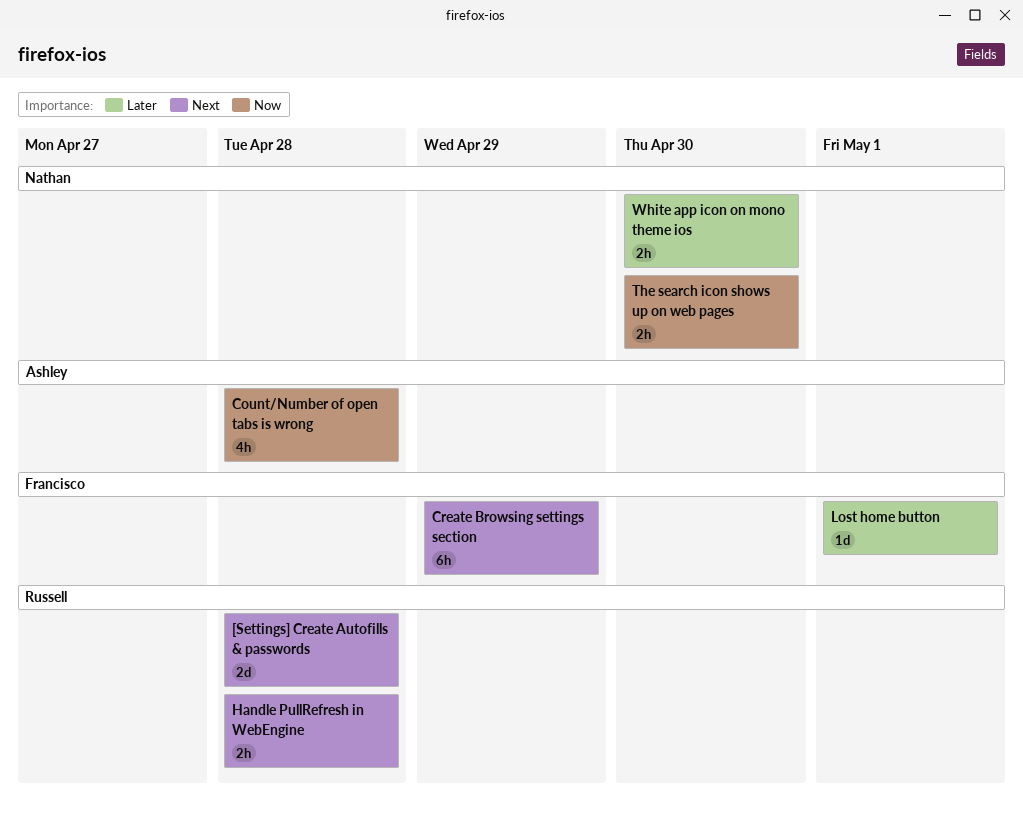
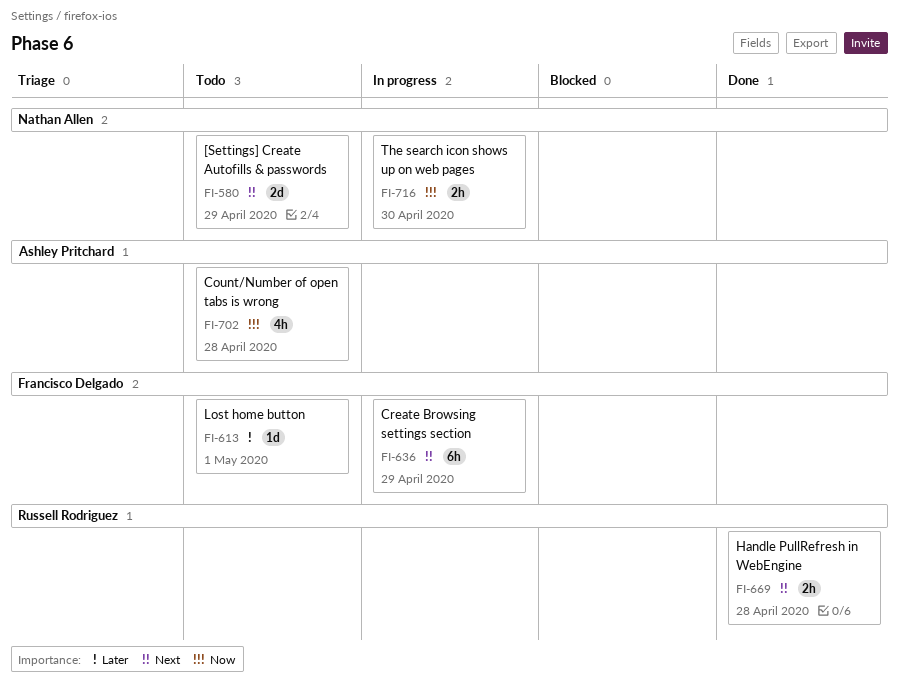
[Settings] Create Autofills & passwords, owner: Russell Rodriguez -> Nathan Allen
[Settings] Create Autofills & passwords, due: Apr 28 -> Apr 29
White app icon on mono theme ios: present -> none

